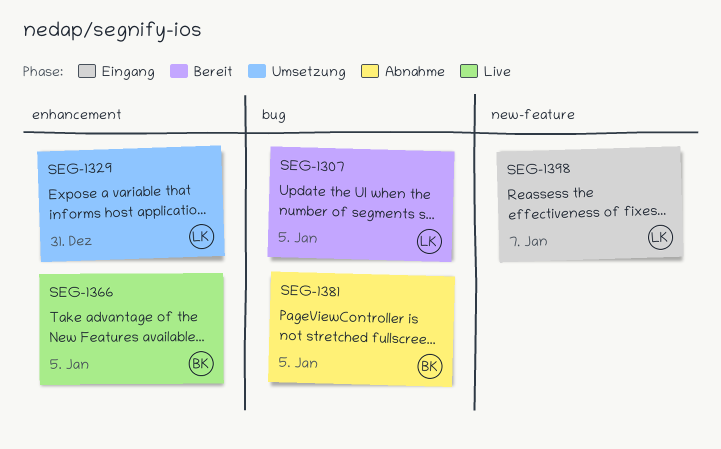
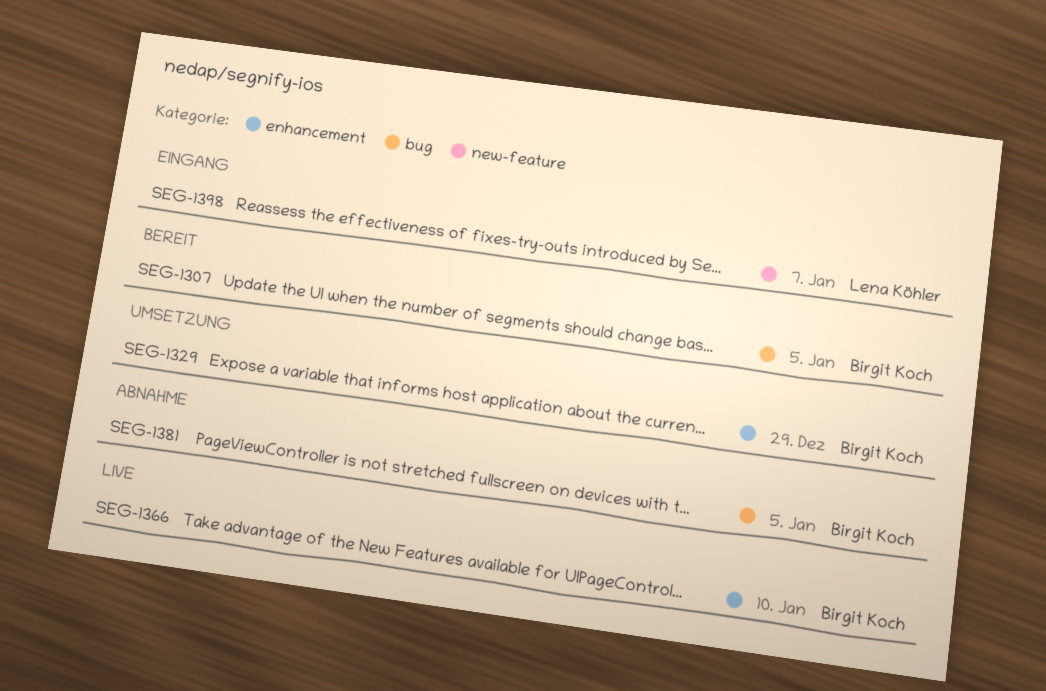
SEG-1307, owner: Lena Köhler -> Birgit Koch
SEG-1329, owner: Lena Köhler -> Birgit Koch
SEG-1329, due: Dec 31 -> Dec 29
SEG-1366, due: Jan 5 -> Jan 10

